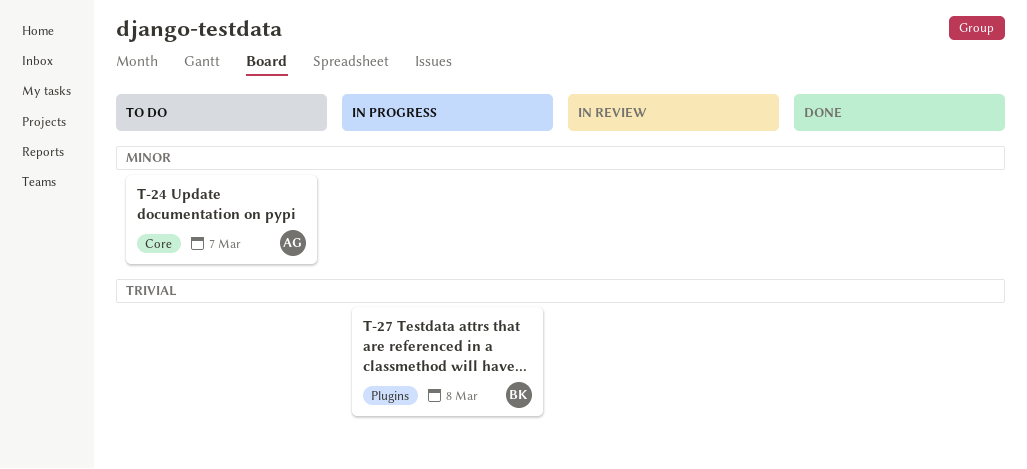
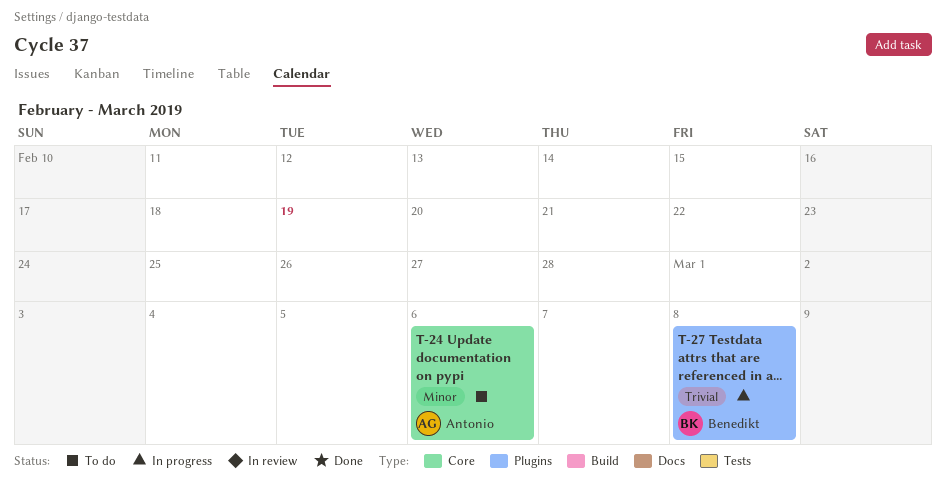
T-24, due: Mar 7 -> Mar 6

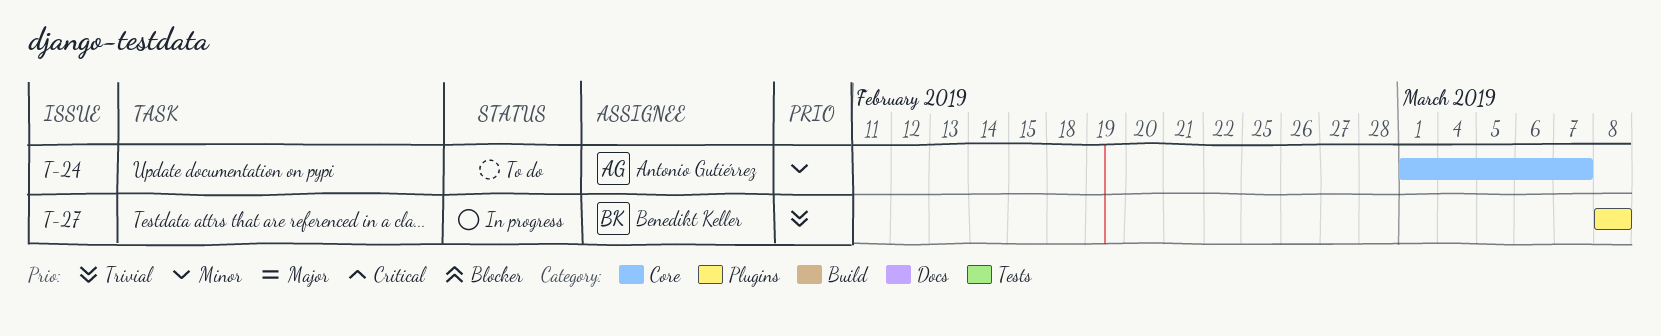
T-24, due: Mar 6 -> Mar 7

